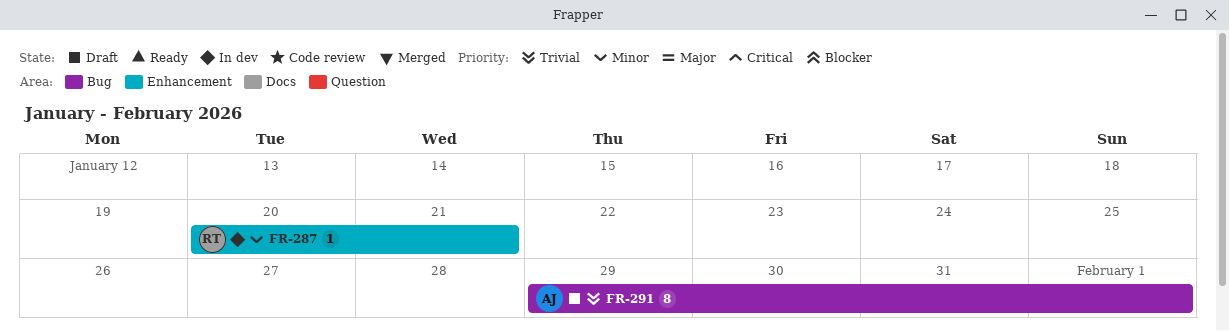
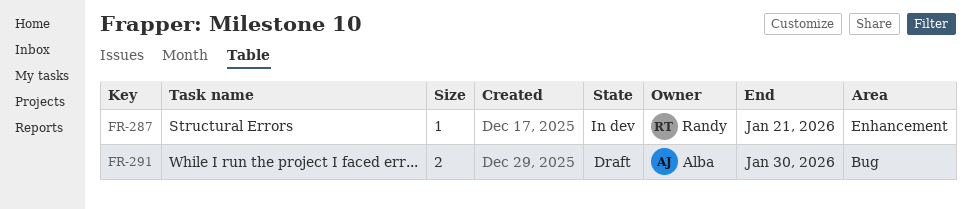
FR-291, estimate: 8 -> 2
FR-291, due: Feb 1 -> Jan 30

